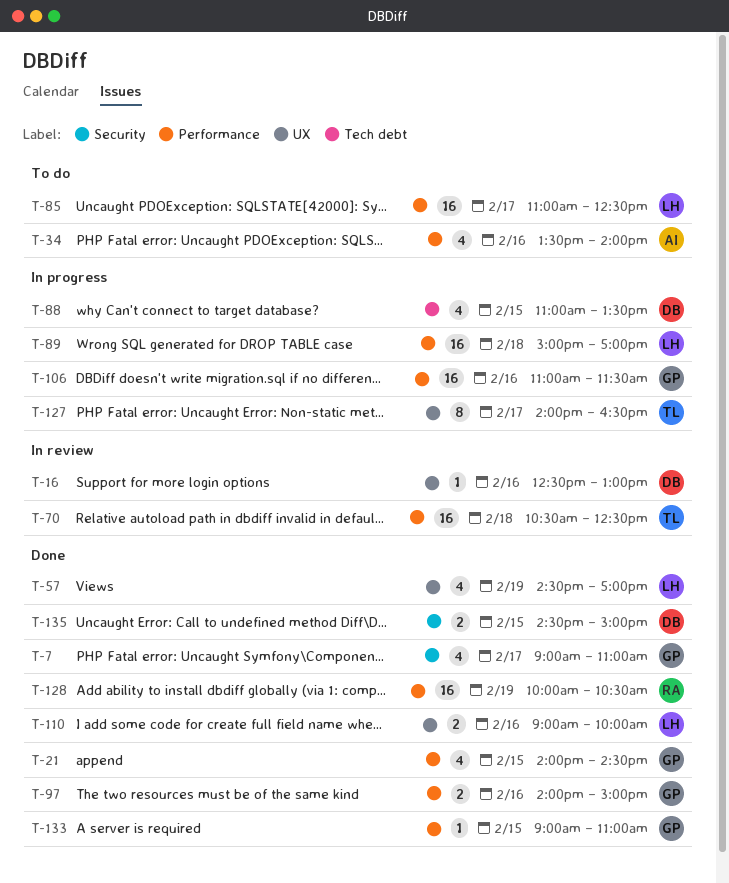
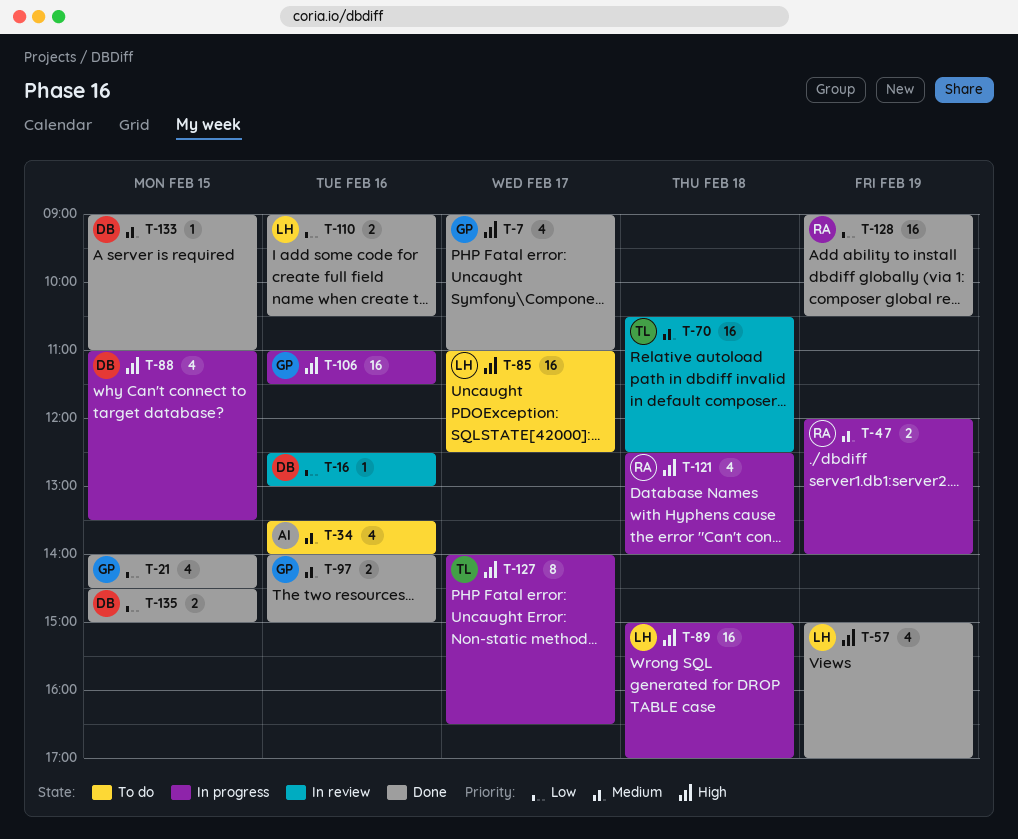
T-47: none -> present
T-57, begins: 14:30 -> 15:00
T-110, ends: 10:00 -> 10:30
T-121: none -> present
T-128, begins: 10:00 -> 09:00
T-133, owner: GP -> DB

